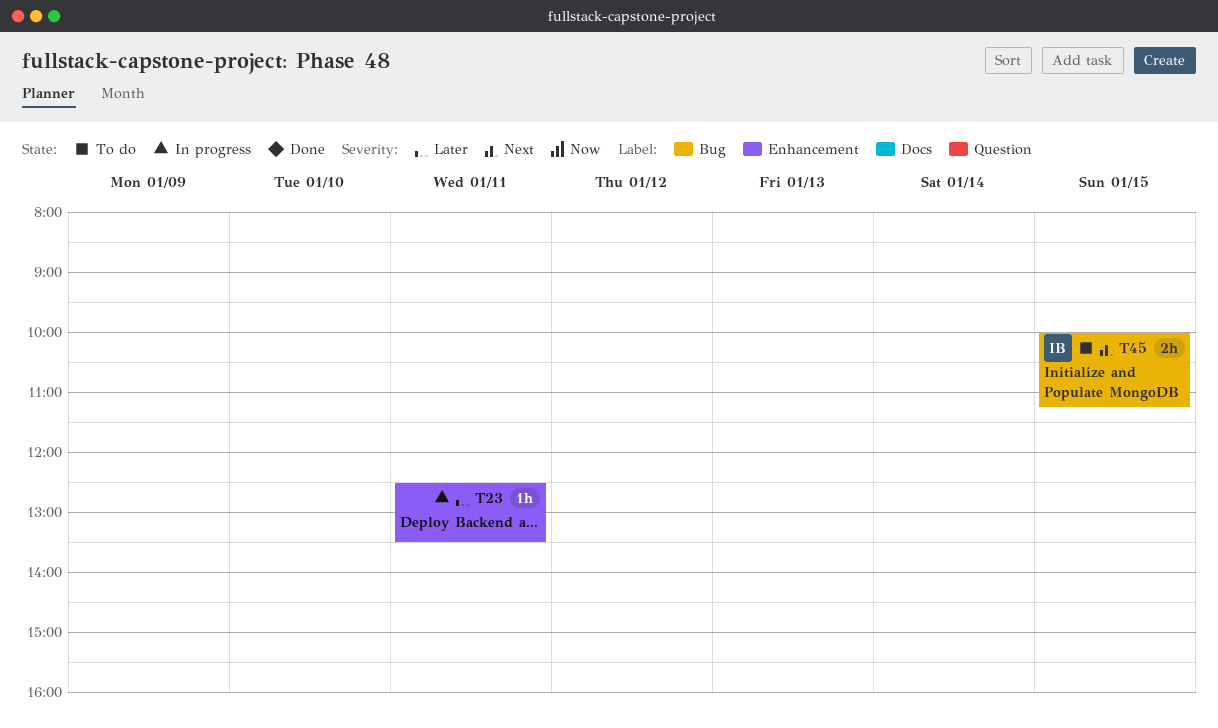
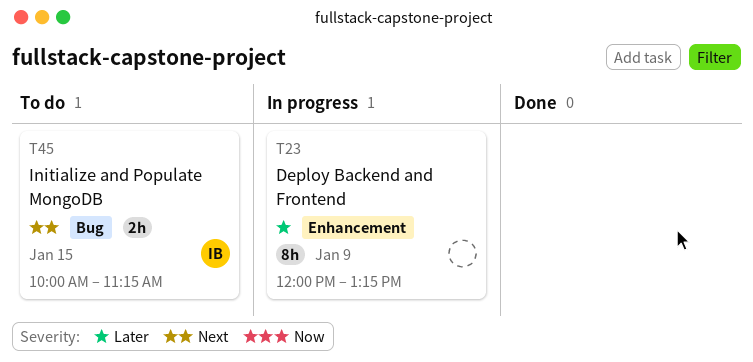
T23, estimate: 1h -> 8h
T23, day: Jan 11 -> Jan 9
T23, begins: 12:30 -> 12:00
T23, ends: 13:30 -> 13:15

